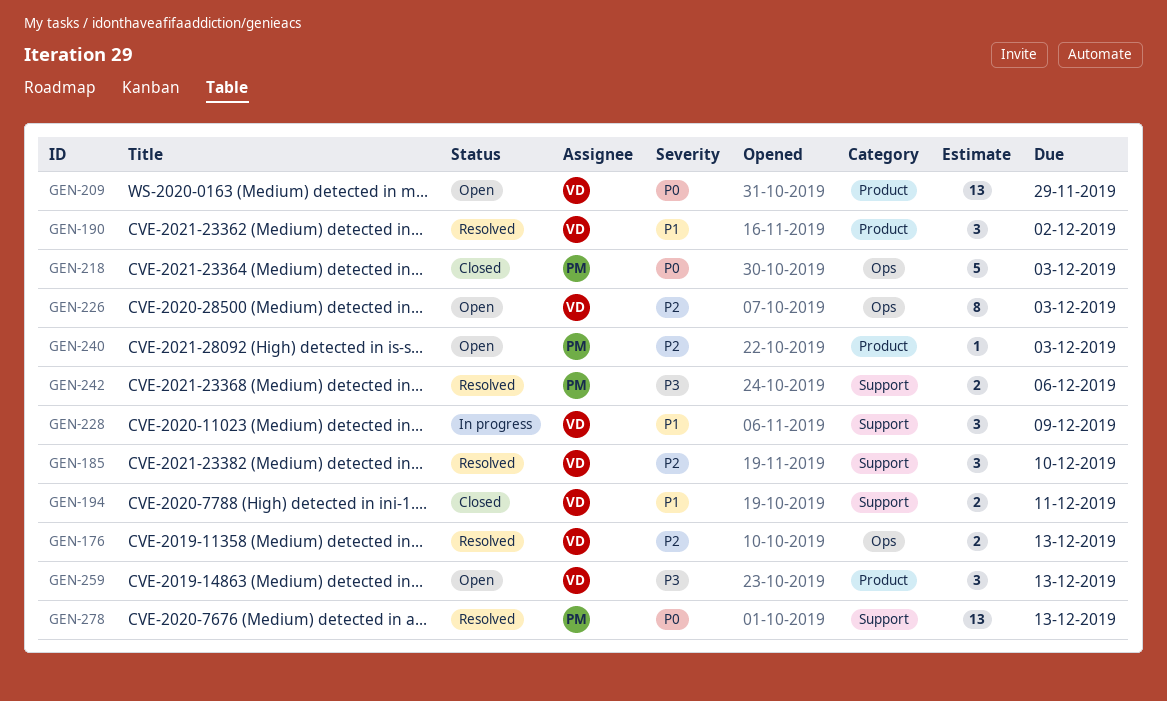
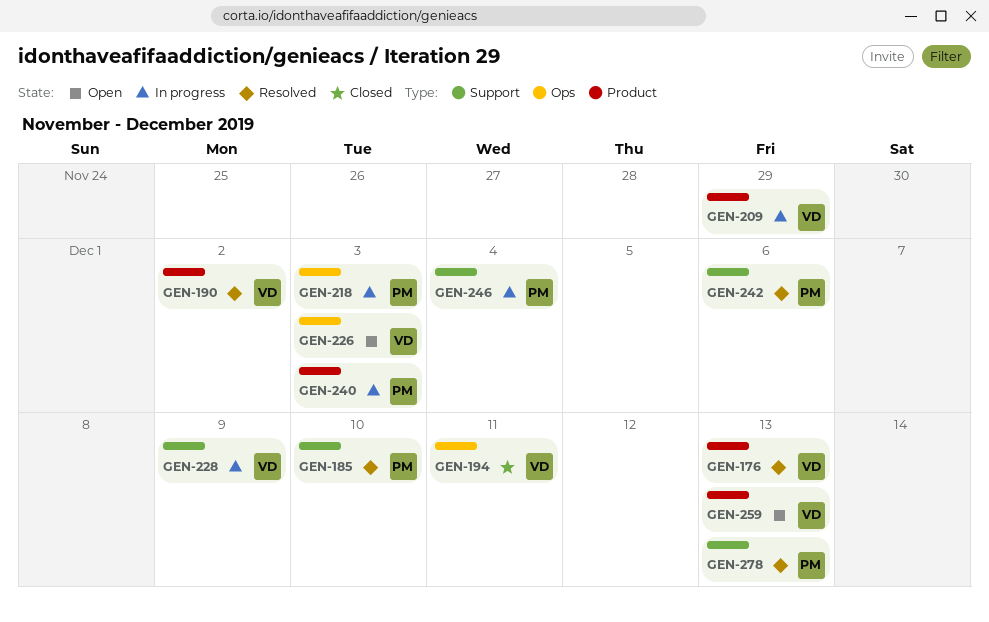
GEN-176, label: Ops -> Product
GEN-185, owner: VD -> PM
GEN-194, label: Support -> Ops
GEN-209, status: Open -> In progress
GEN-218, status: Closed -> In progress
GEN-240, status: Open -> In progress
GEN-246: none -> present

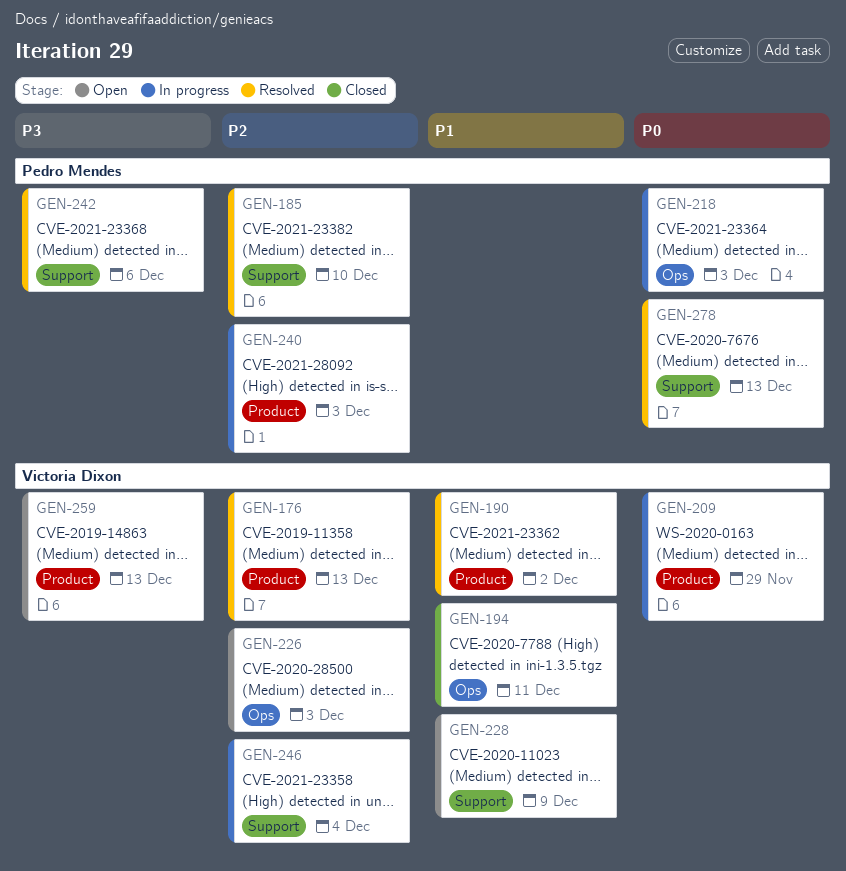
GEN-228, status: In progress -> Open
GEN-246, owner: Pedro Mendes -> Victoria Dixon

